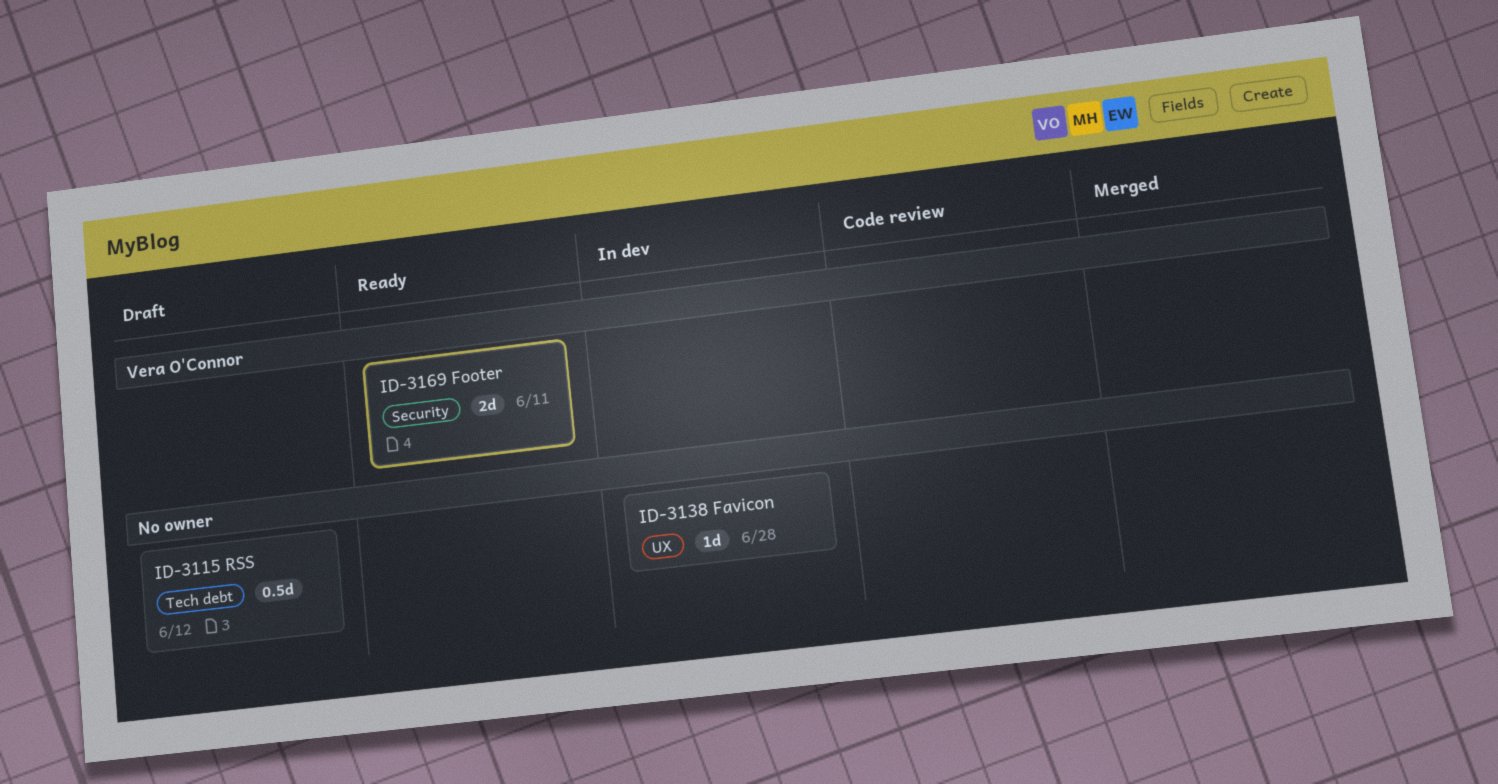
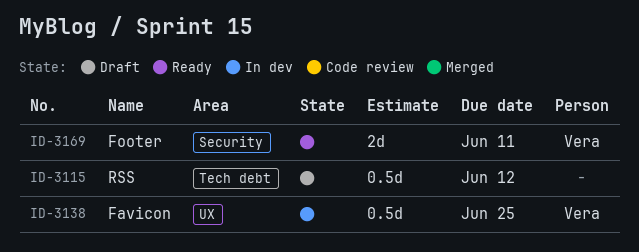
ID-3138, owner: none -> Vera O'Connor
ID-3138, estimate: 1d -> 0.5d
ID-3138, due: Jun 28 -> Jun 25

